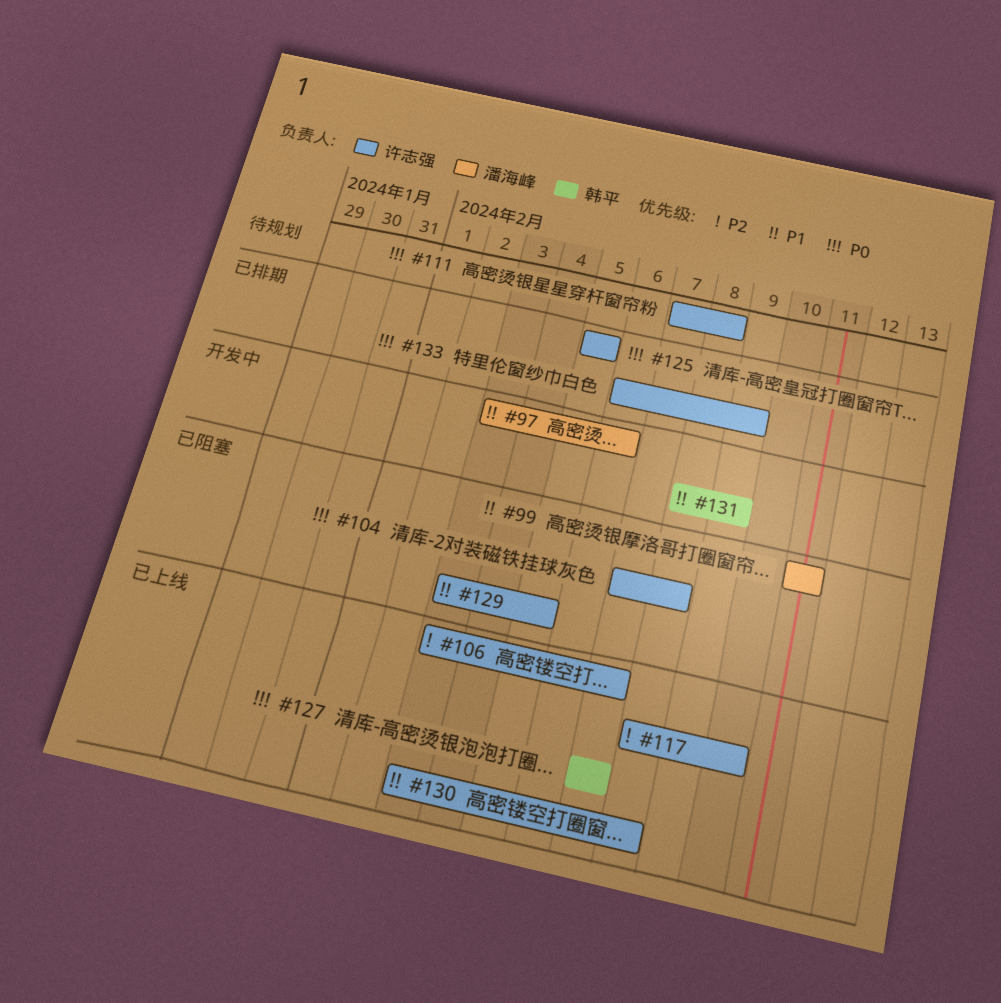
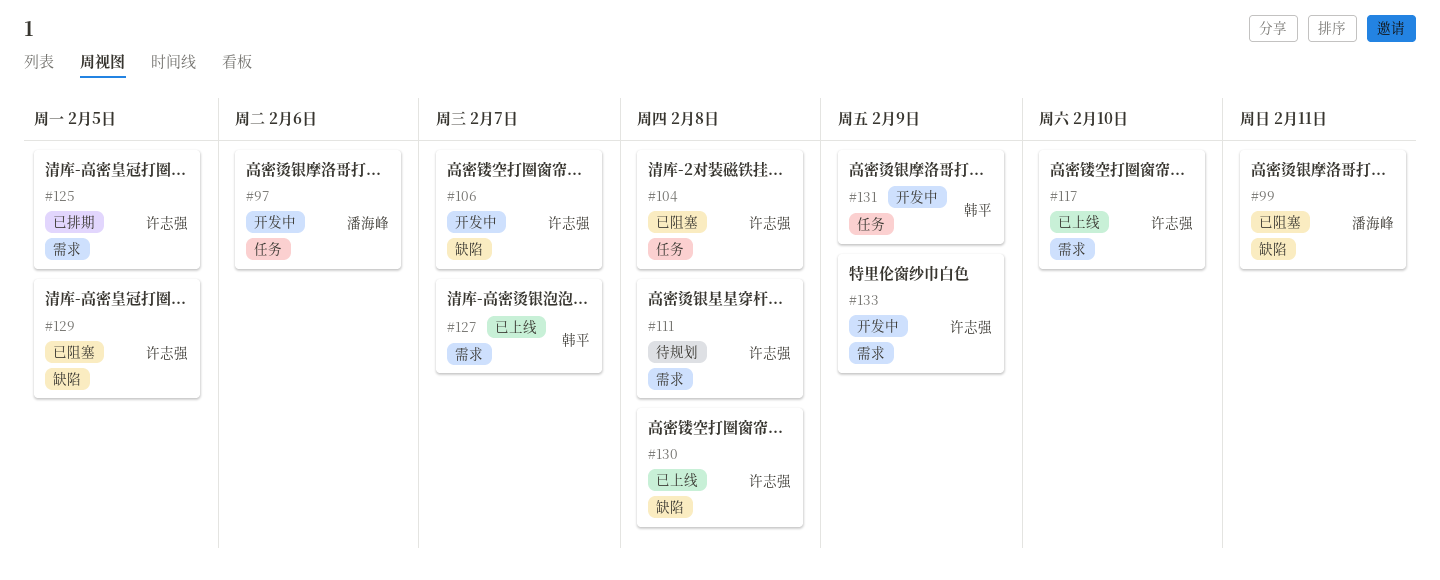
#106, status: 已上线 -> 开发中
#133, status: 已排期 -> 开发中

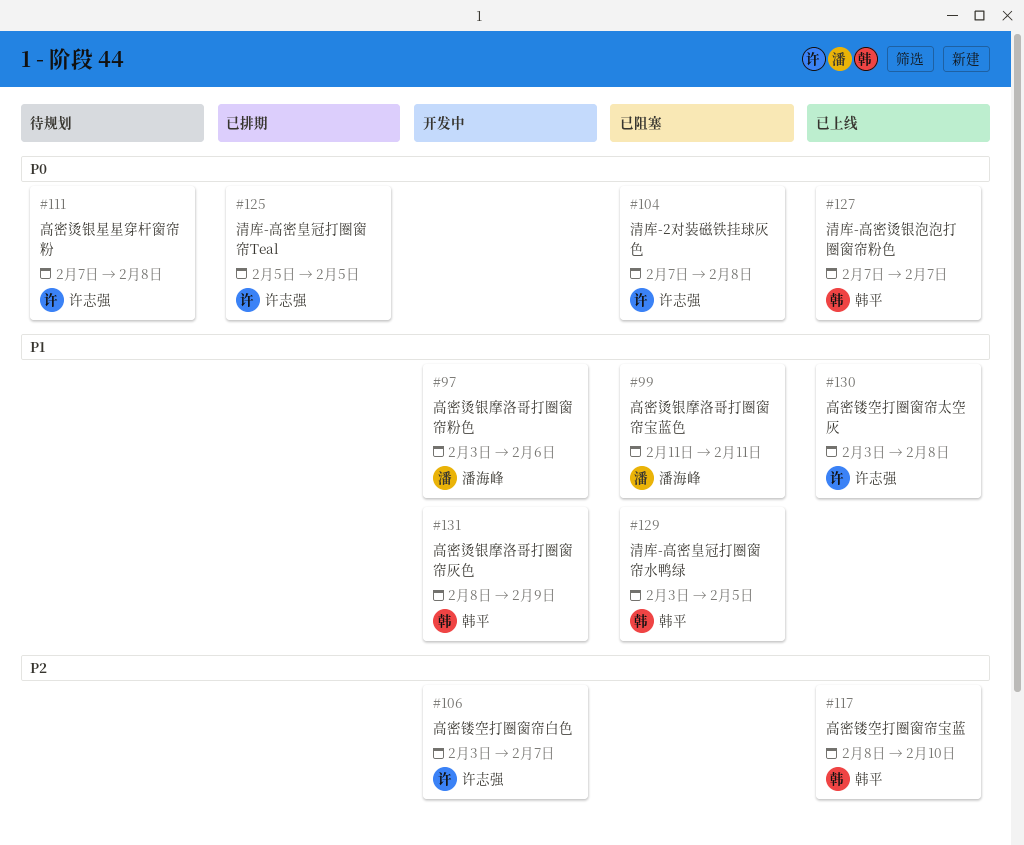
#117, owner: 许志强 -> 韩平
#129, owner: 许志强 -> 韩平
#133: present -> none

